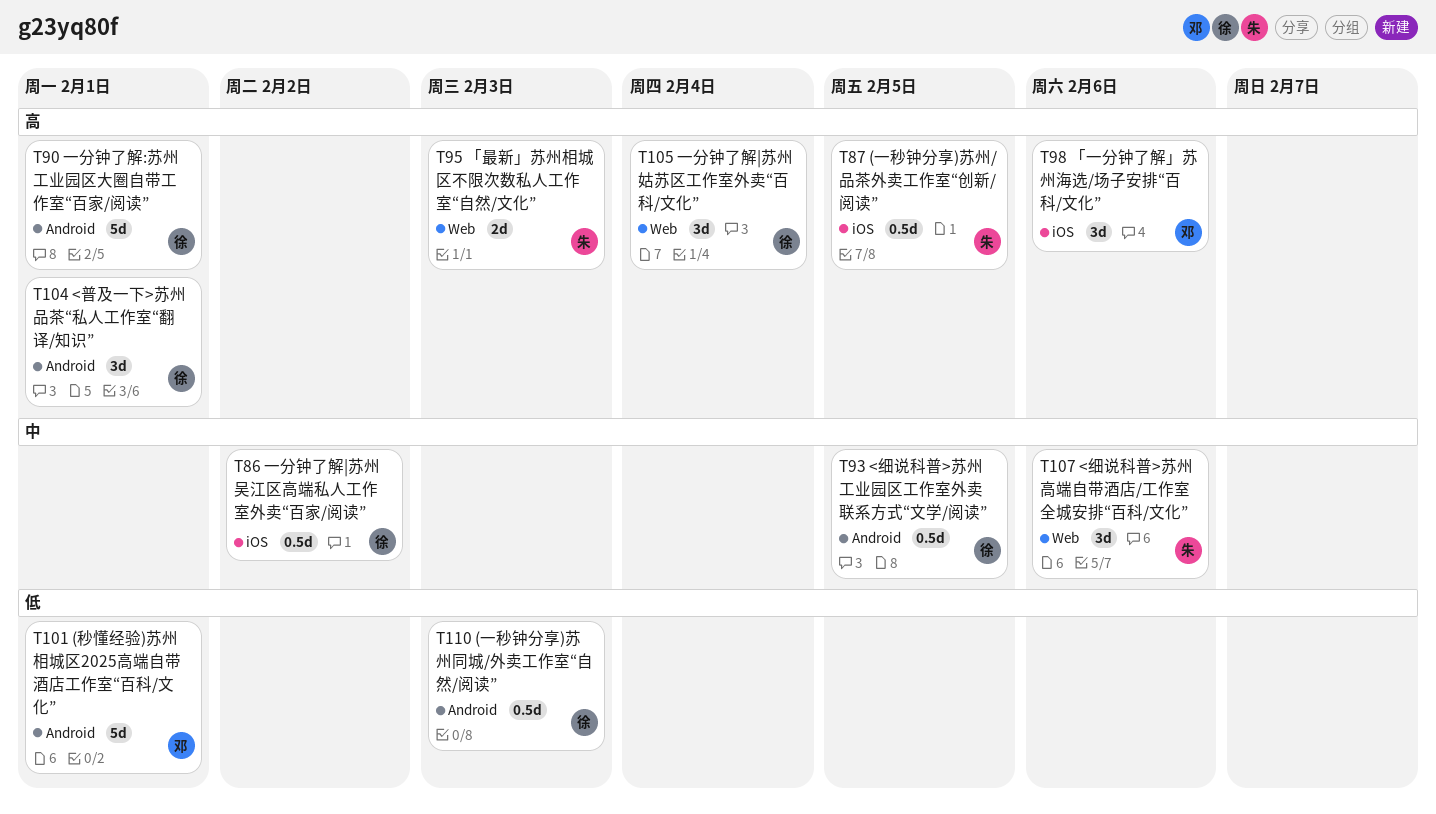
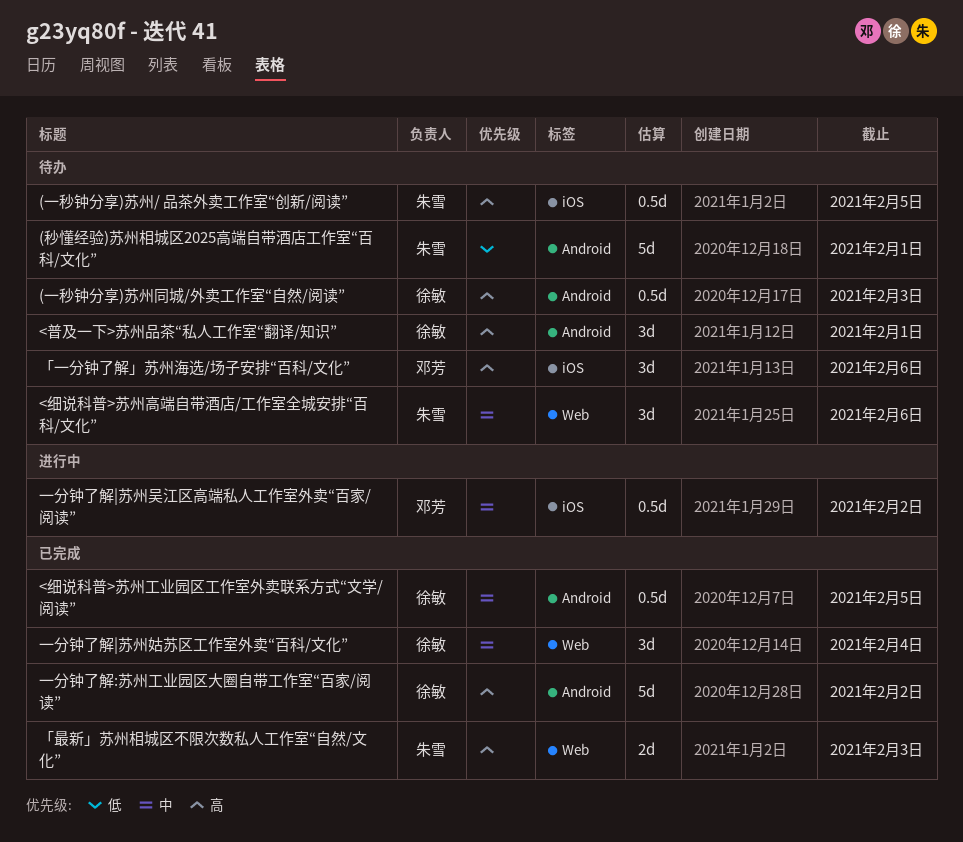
(一秒钟分享)苏州同城/外卖工作室“自然/阅读”, priority: 低 -> 高
(秒懂经验)苏州相城区2025高端自带酒店工作室“百科/文化”, owner: 邓芳 -> 朱雪
一分钟了解:苏州工业园区大圈自带工作室“百家/阅读”, due: Feb 1 -> Feb 2
一分钟了解|苏州吴江区高端私人工作室外卖“百家/阅读”, owner: 徐敏 -> 邓芳
一分钟了解|苏州姑苏区工作室外卖“百科/文化”, priority: 高 -> 中

